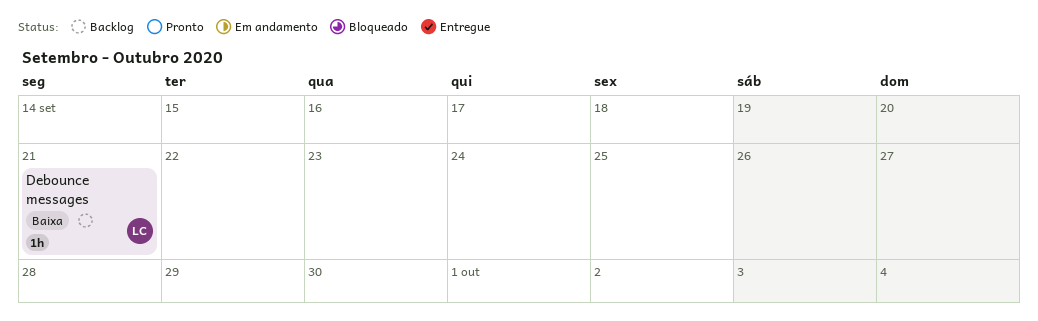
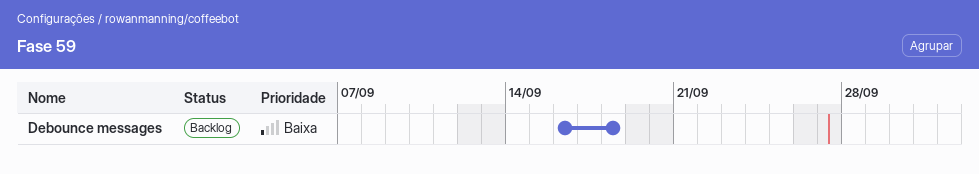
Debounce messages, due: Sep 21 -> Sep 18

